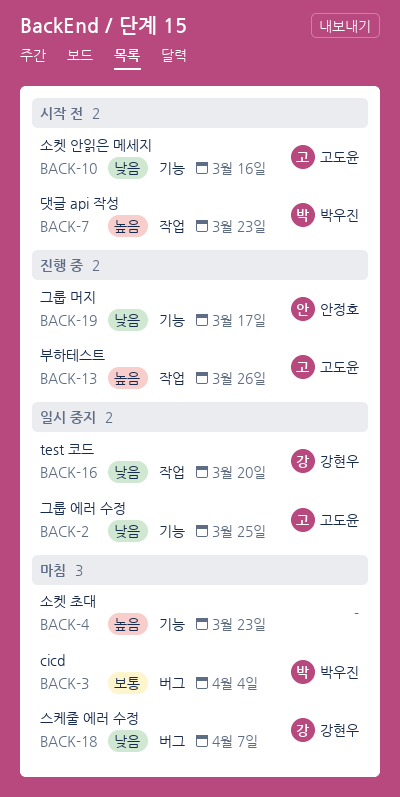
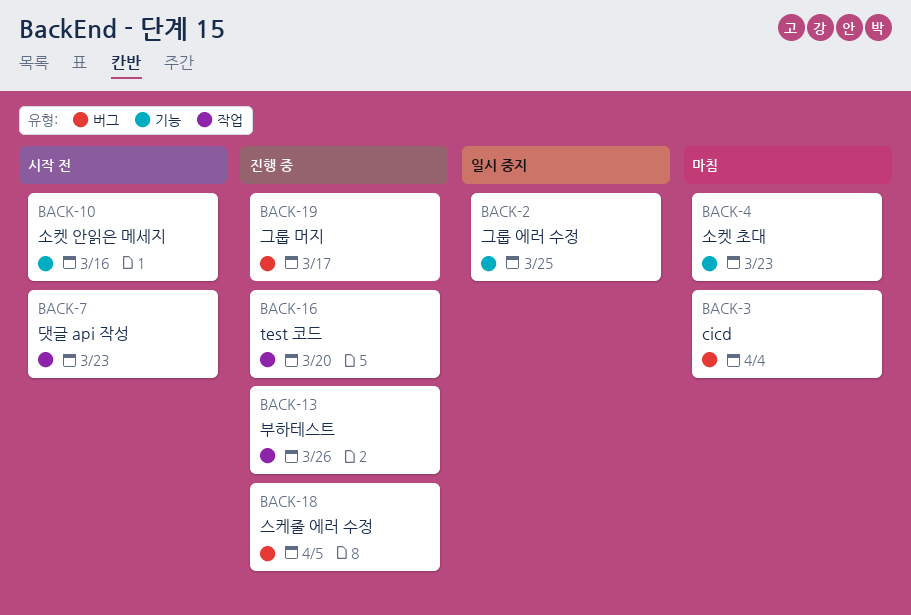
BACK-16, status: 일시 중지 -> 진행 중
BACK-18, status: 마침 -> 진행 중
BACK-18, due: Apr 7 -> Apr 5
BACK-19, label: 기능 -> 버그

